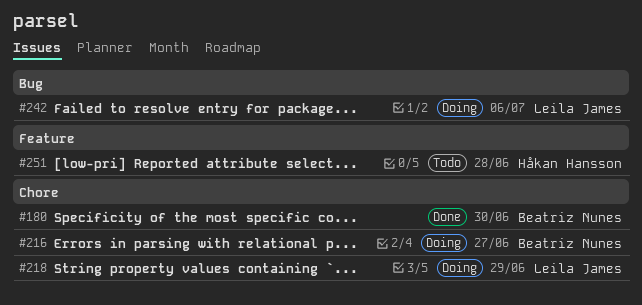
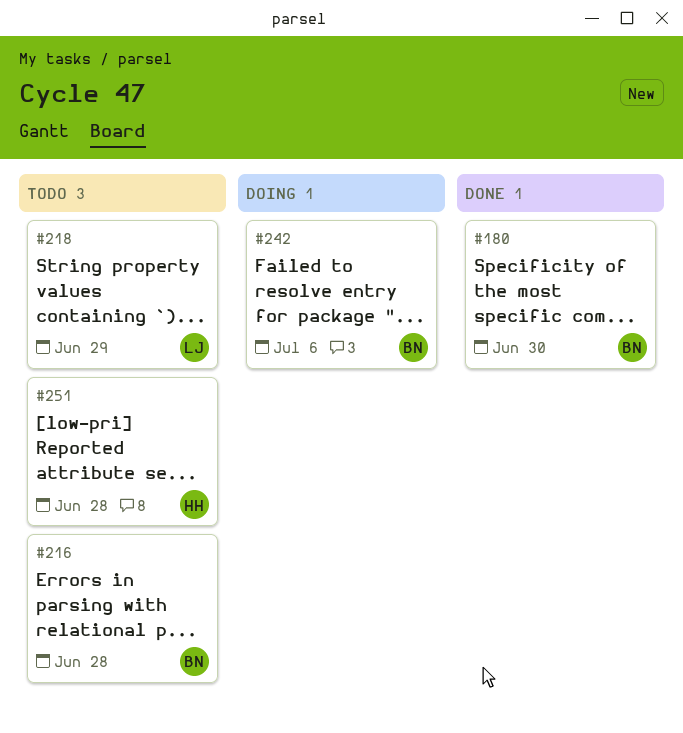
#216, status: Doing -> Todo
#216, due: Jun 27 -> Jun 28
#218, status: Doing -> Todo
#242, owner: Leila James -> Beatriz Nunes

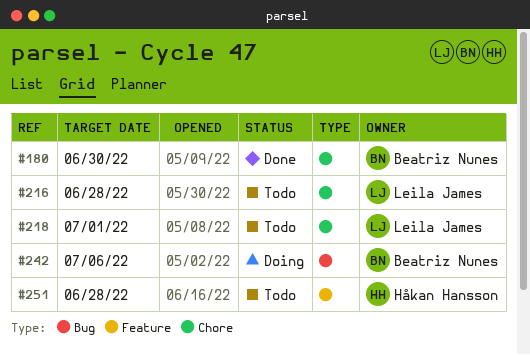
#216, owner: Beatriz Nunes -> Leila James
#218, due: Jun 29 -> Jul 1

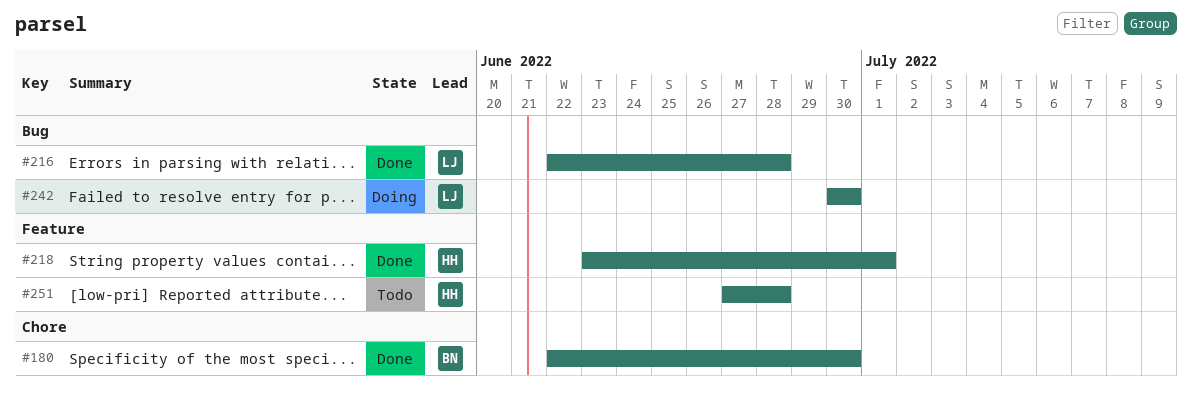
#216, status: Todo -> Done
#216, label: Chore -> Bug
#218, status: Todo -> Done
#218, owner: Leila James -> Håkan Hansson
#218, label: Chore -> Feature
#242, owner: Beatriz Nunes -> Leila James
#242, due: Jul 6 -> Jun 30

